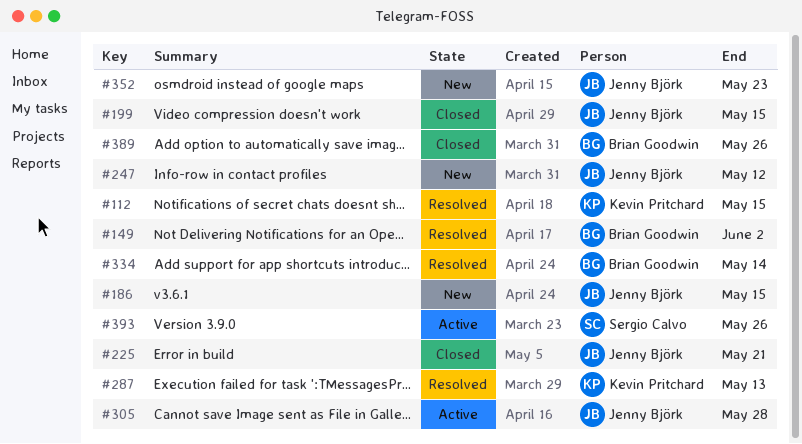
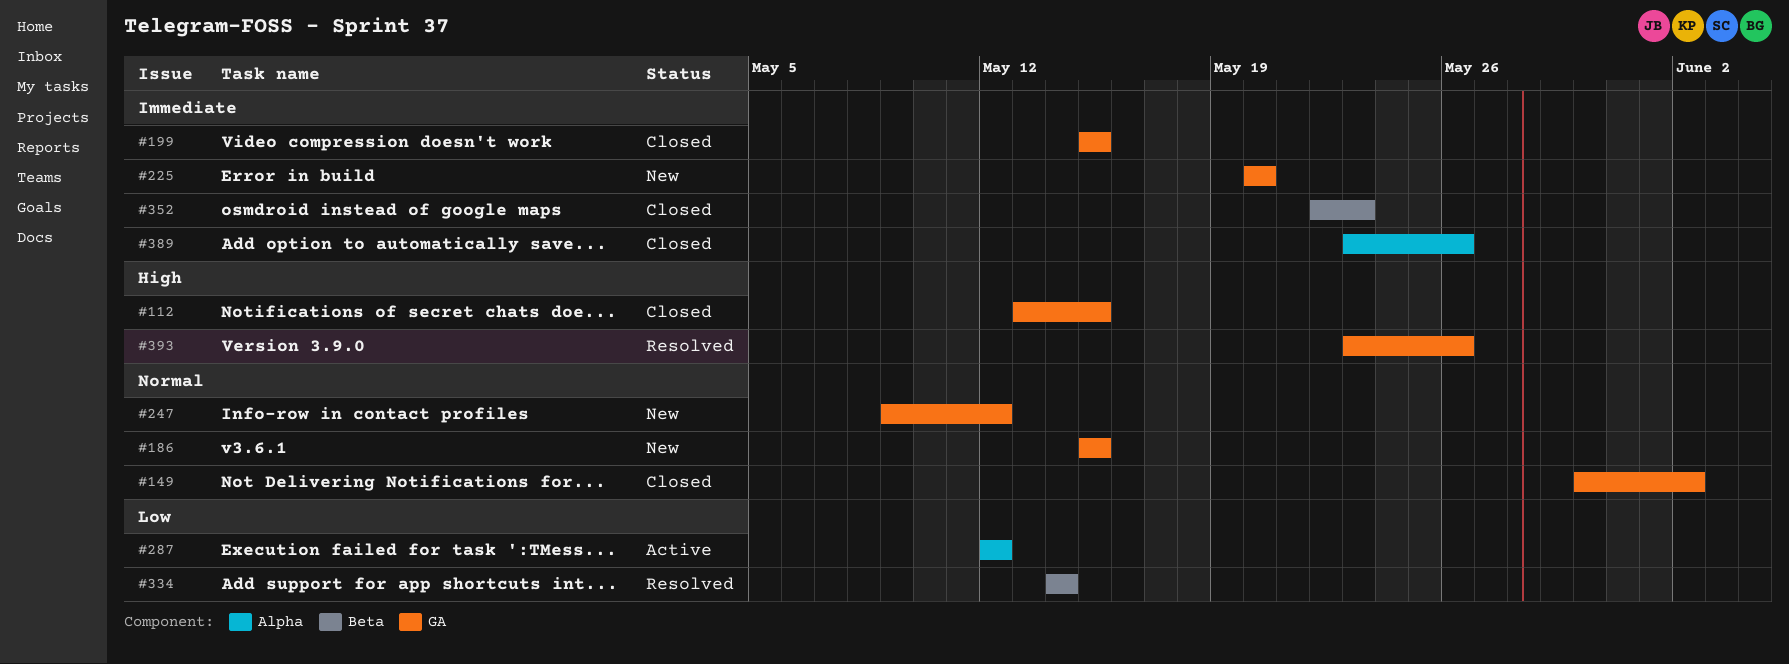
#112, status: Resolved -> Closed
#149, status: Resolved -> Closed
#225, status: Closed -> New
#225, due: May 21 -> May 20
#287, status: Resolved -> Active
#287, due: May 13 -> May 12
#305: present -> none
#352, status: New -> Closed
#393, status: Active -> Resolved

